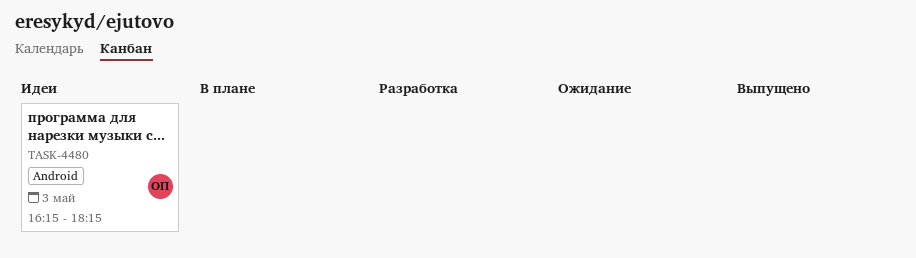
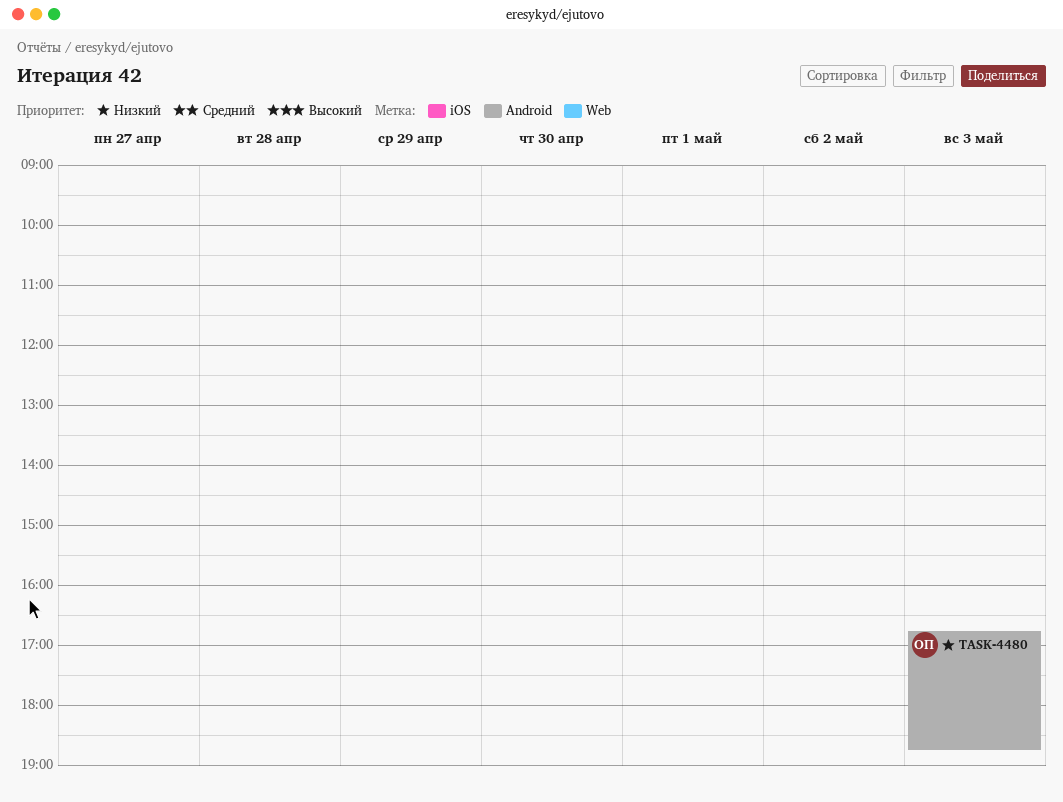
TASK-4480, begins: 16:15 -> 16:45
TASK-4480, ends: 18:15 -> 18:45

